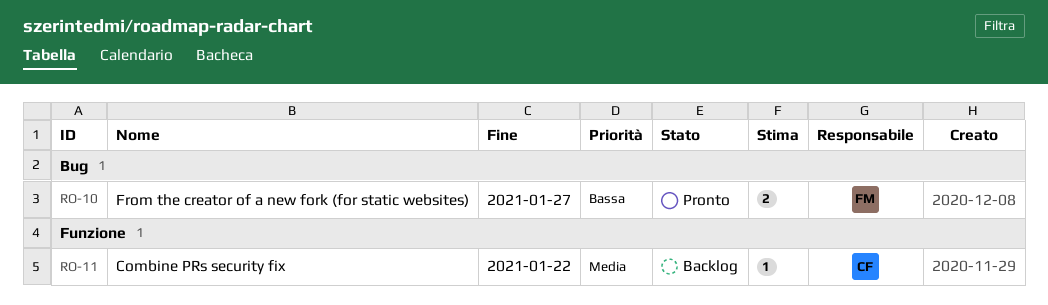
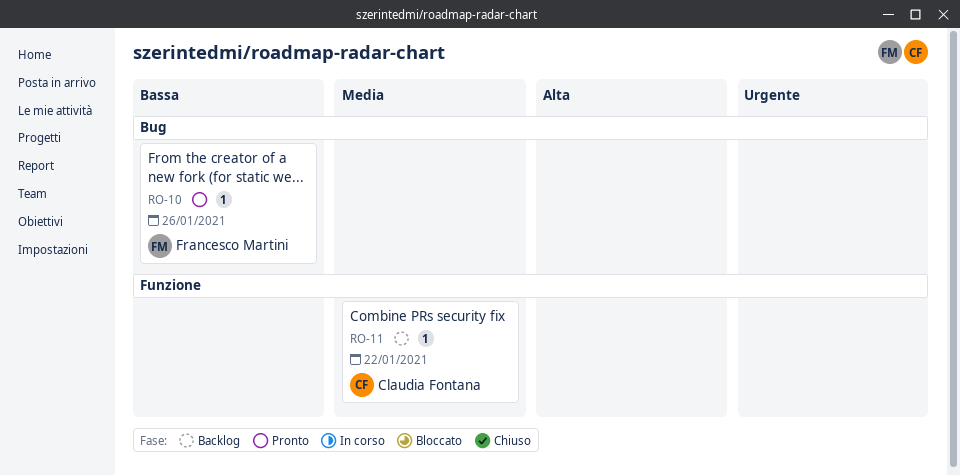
RO-10, estimate: 2 -> 1
RO-10, due: Jan 27 -> Jan 26

